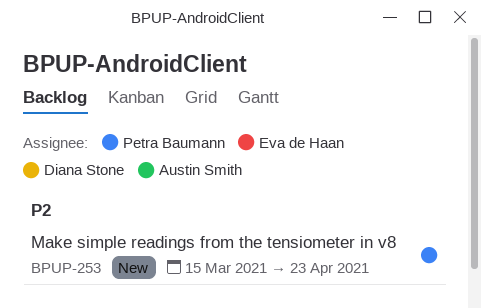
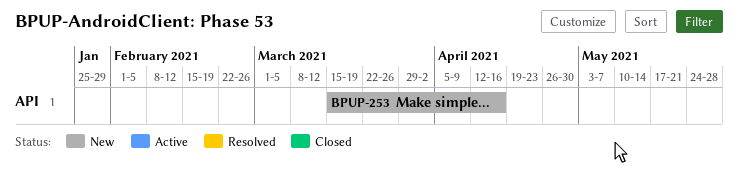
BPUP-253, due: Apr 23 -> Apr 16

